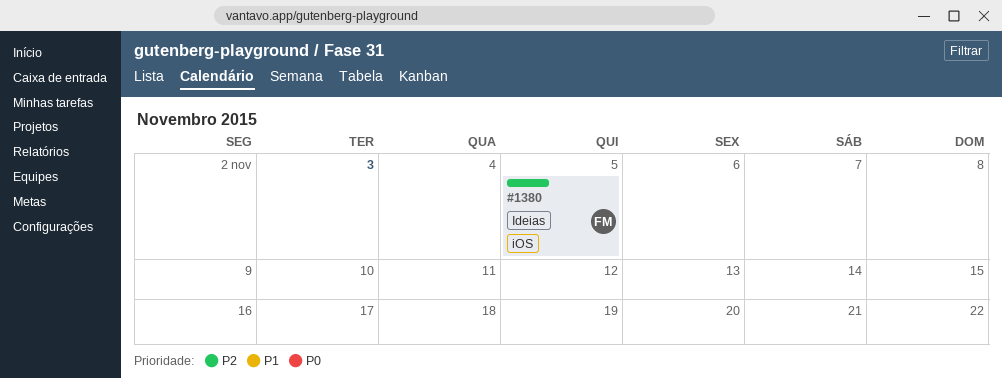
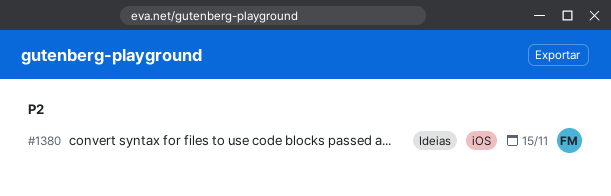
#1380, due: Nov 5 -> Nov 15

